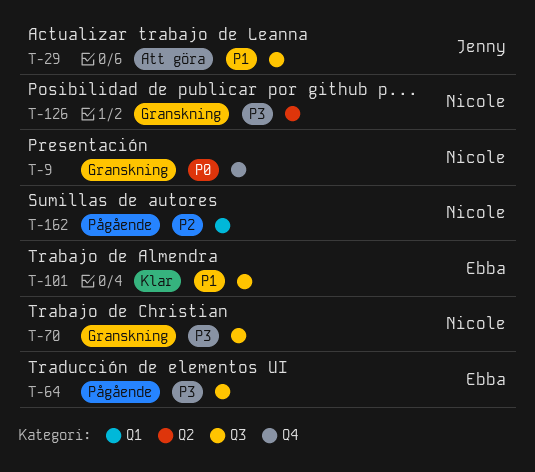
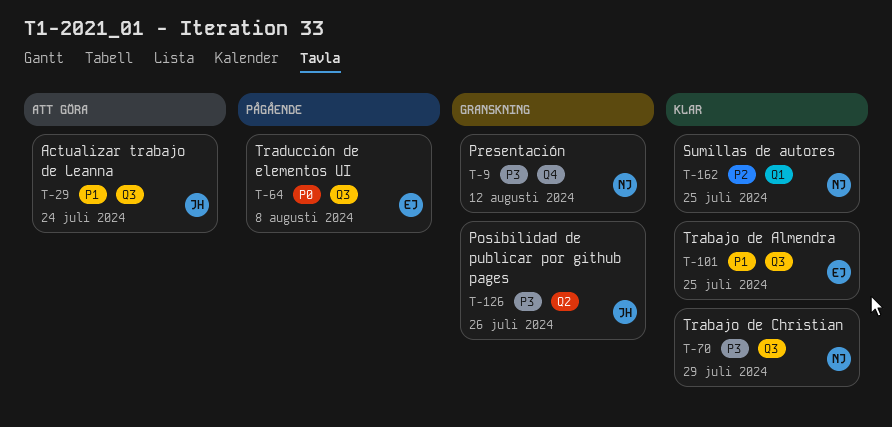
T-9, priority: P0 -> P3
T-64, priority: P3 -> P0
T-70, status: Granskning -> Klar
T-126, owner: Nicole -> Jenny
T-162, status: Pågående -> Klar

